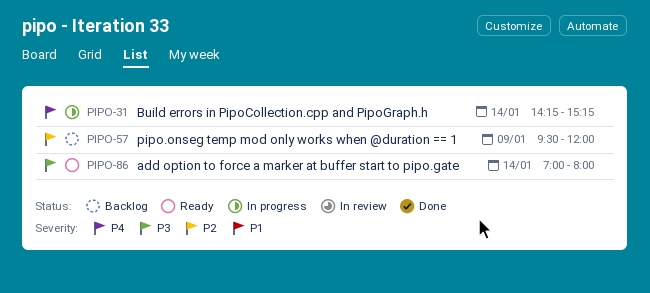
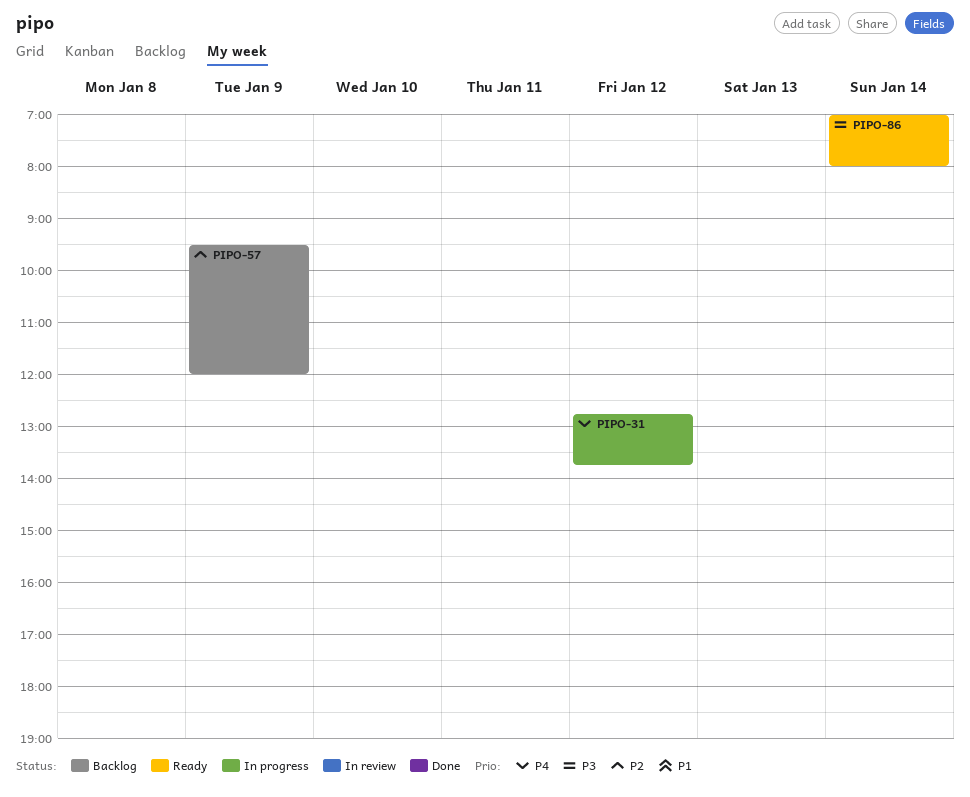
PIPO-31, day: Jan 14 -> Jan 12
PIPO-31, begins: 14:15 -> 12:45
PIPO-31, ends: 15:15 -> 13:45

